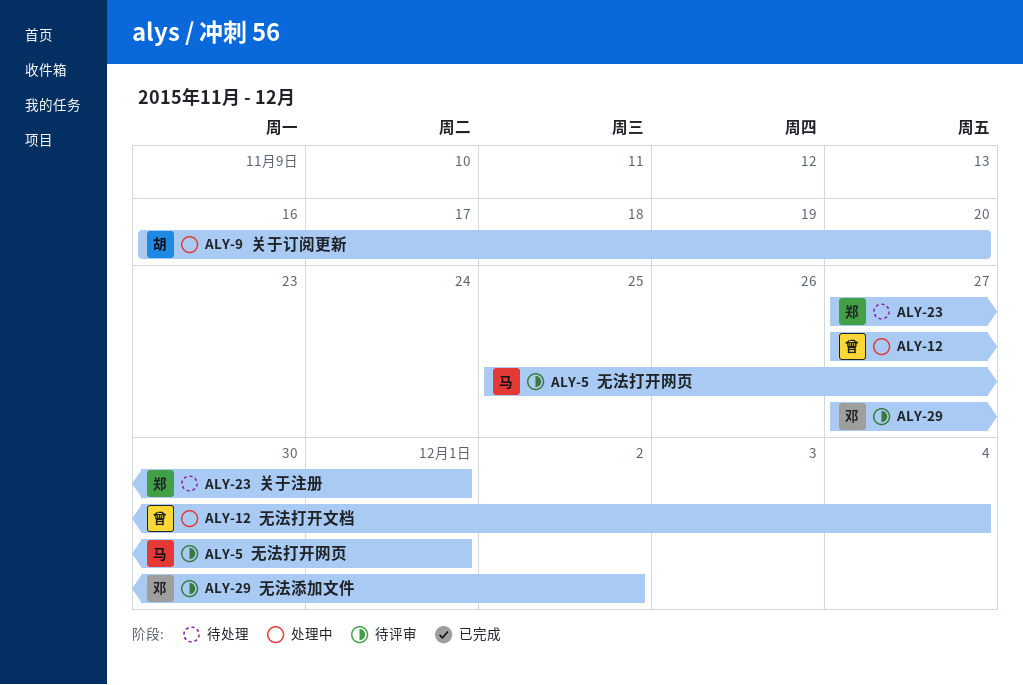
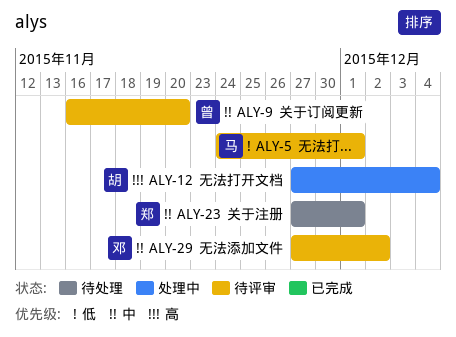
ALY-5, start: Nov 25 -> Nov 24
ALY-9, status: 处理中 -> 待评审
ALY-9, owner: 胡 -> 曾
ALY-12, owner: 曾 -> 胡

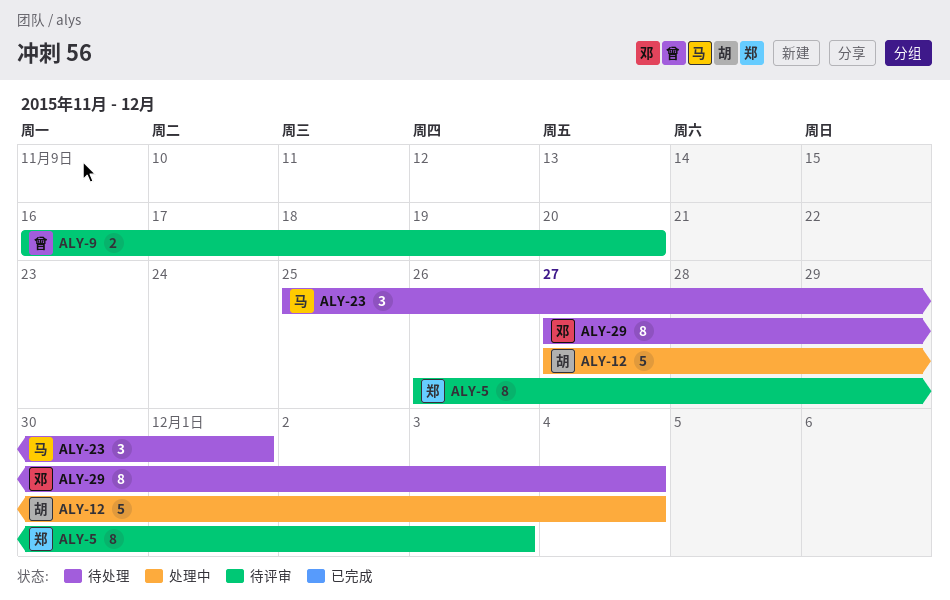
ALY-5, owner: 马 -> 郑
ALY-5, start: Nov 24 -> Nov 26
ALY-5, due: Dec 1 -> Dec 3
ALY-23, owner: 郑 -> 马
ALY-23, start: Nov 27 -> Nov 25
ALY-29, status: 待评审 -> 待处理
ALY-29, due: Dec 2 -> Dec 4

